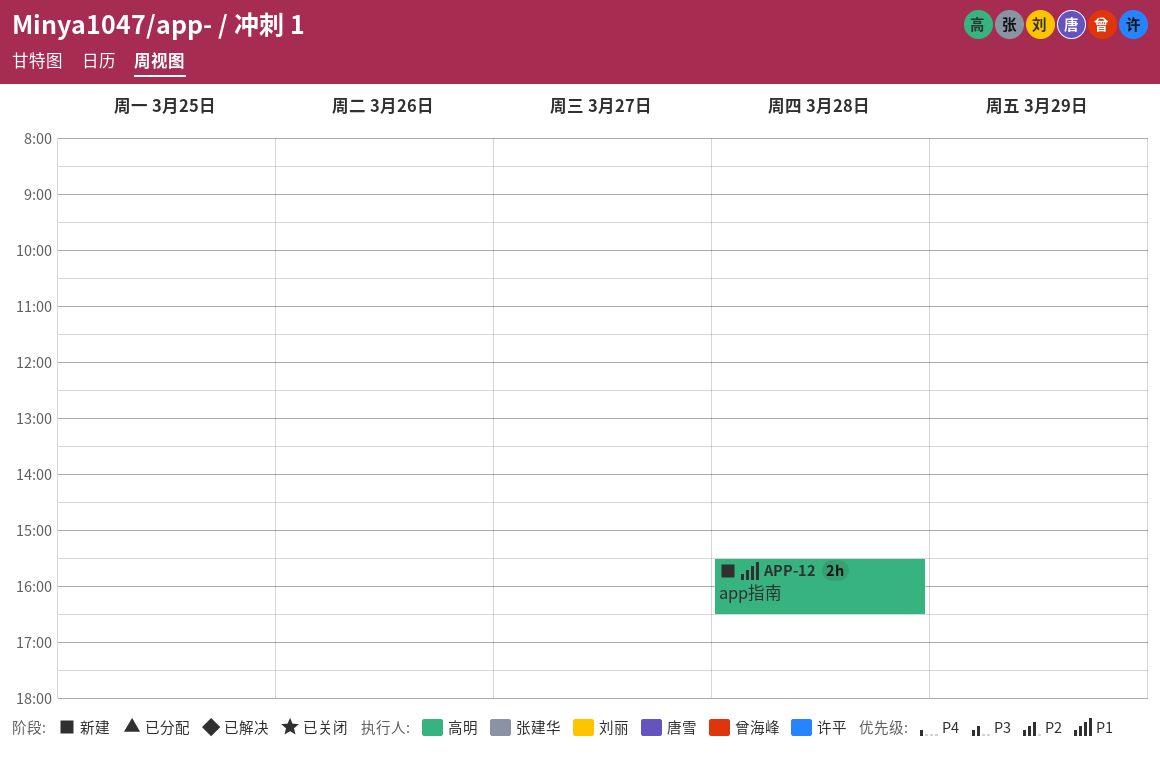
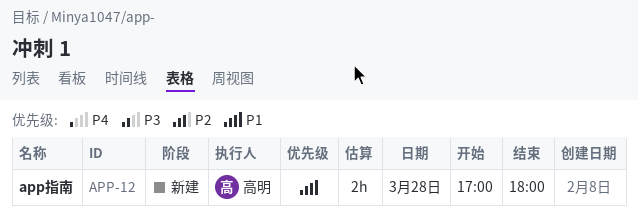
APP-12, begins: 15:30 -> 17:00
APP-12, ends: 16:30 -> 18:00

